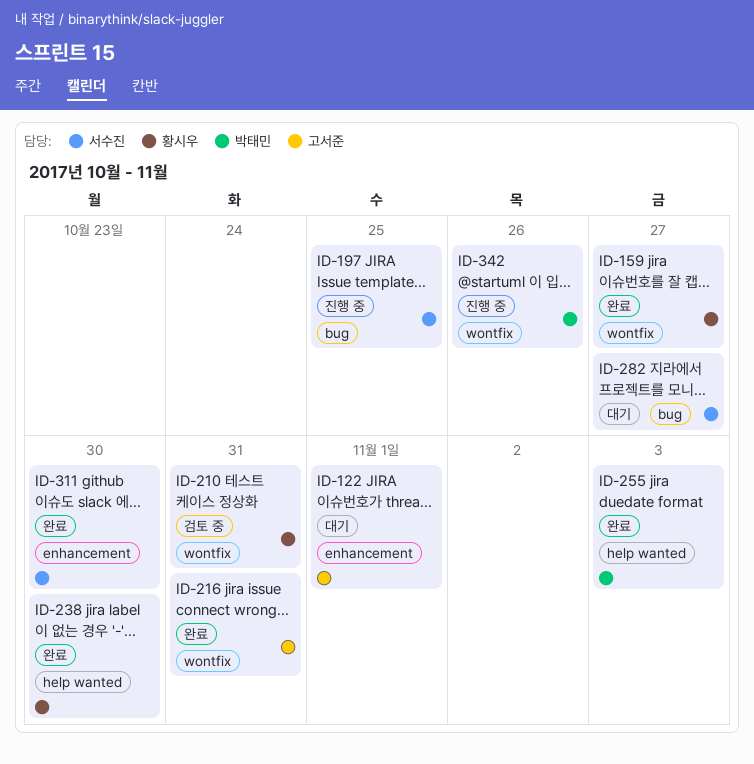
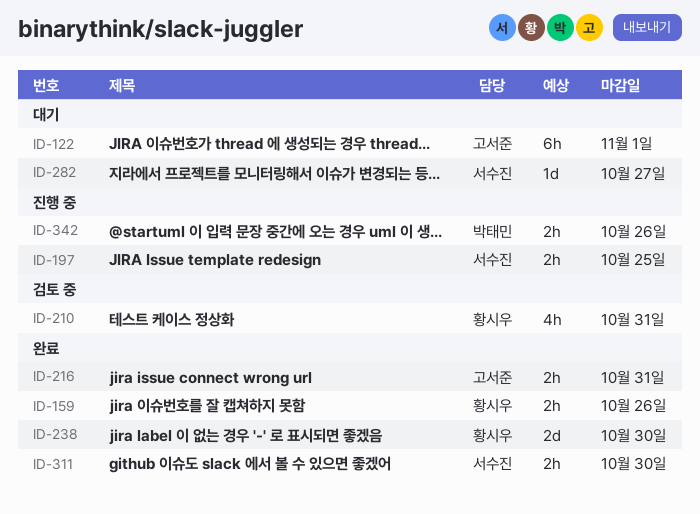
ID-159, due: Oct 27 -> Oct 26
ID-255: present -> none

